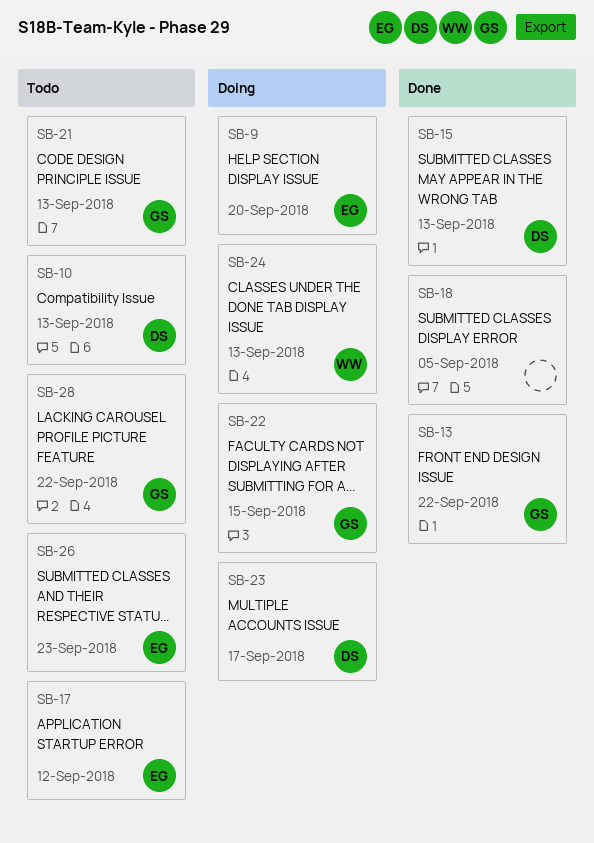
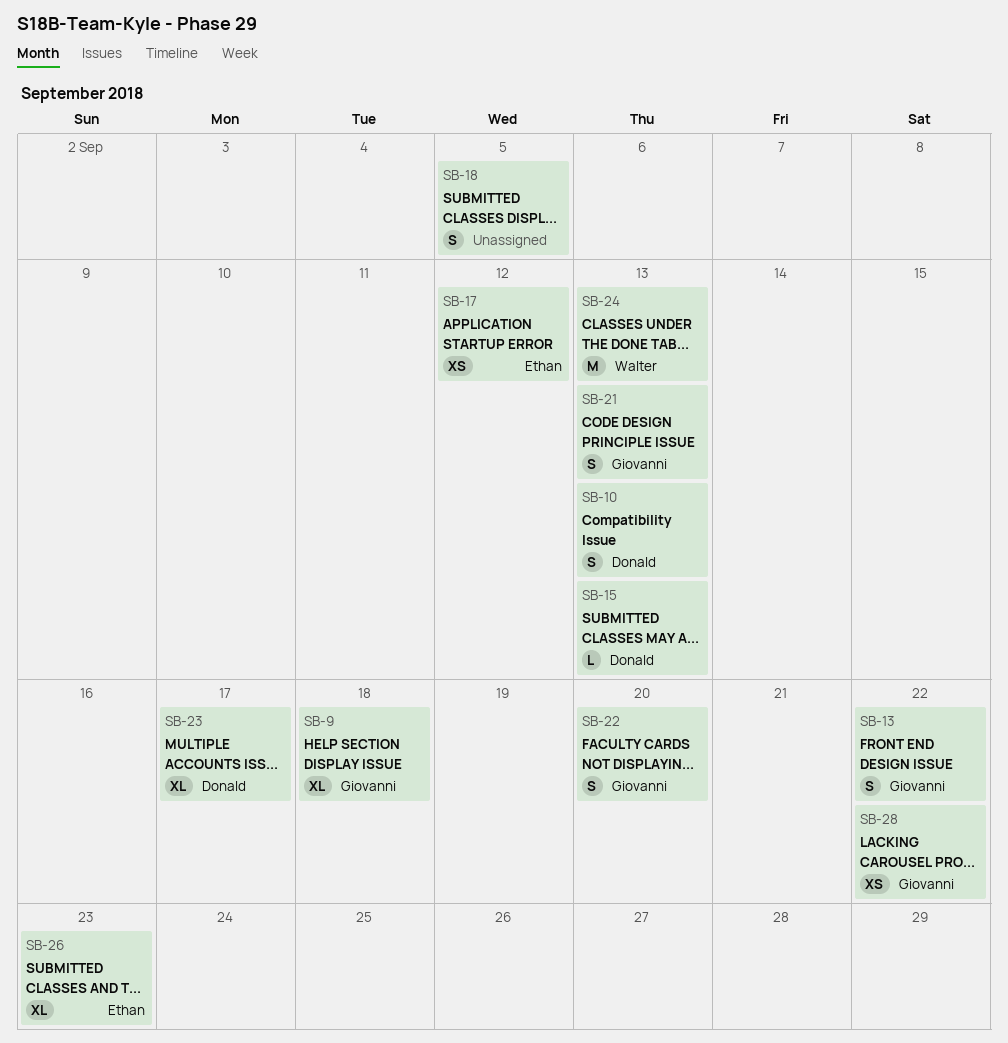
SB-9, owner: Ethan -> Giovanni
SB-9, due: Sep 20 -> Sep 18
SB-22, due: Sep 15 -> Sep 20

